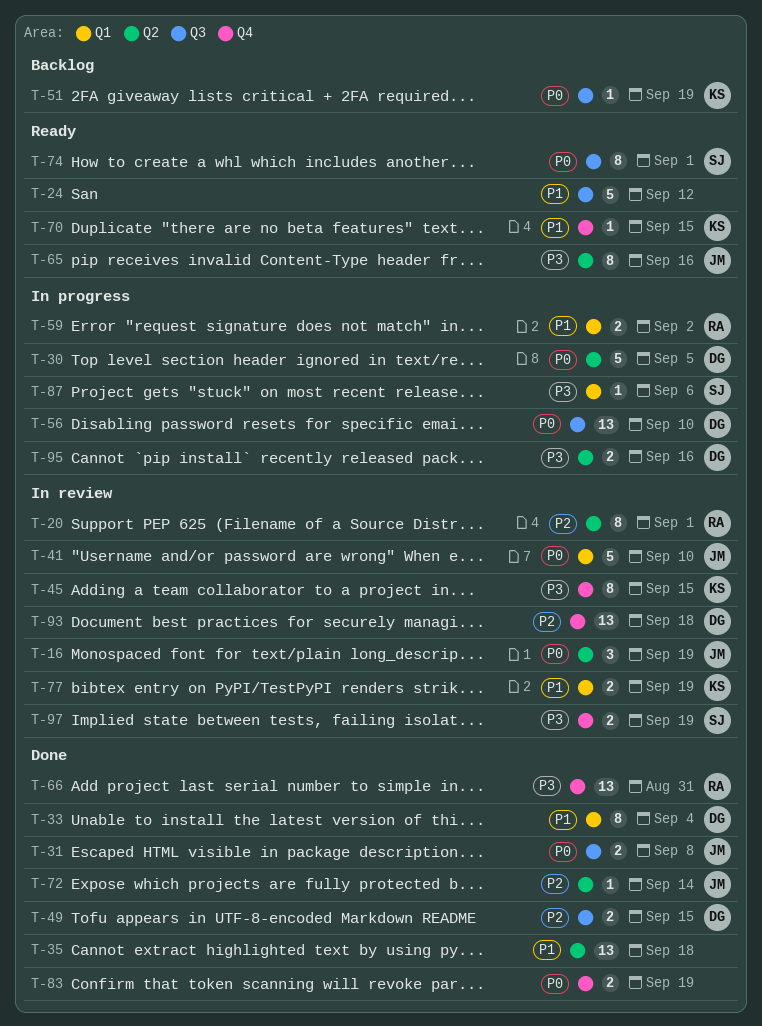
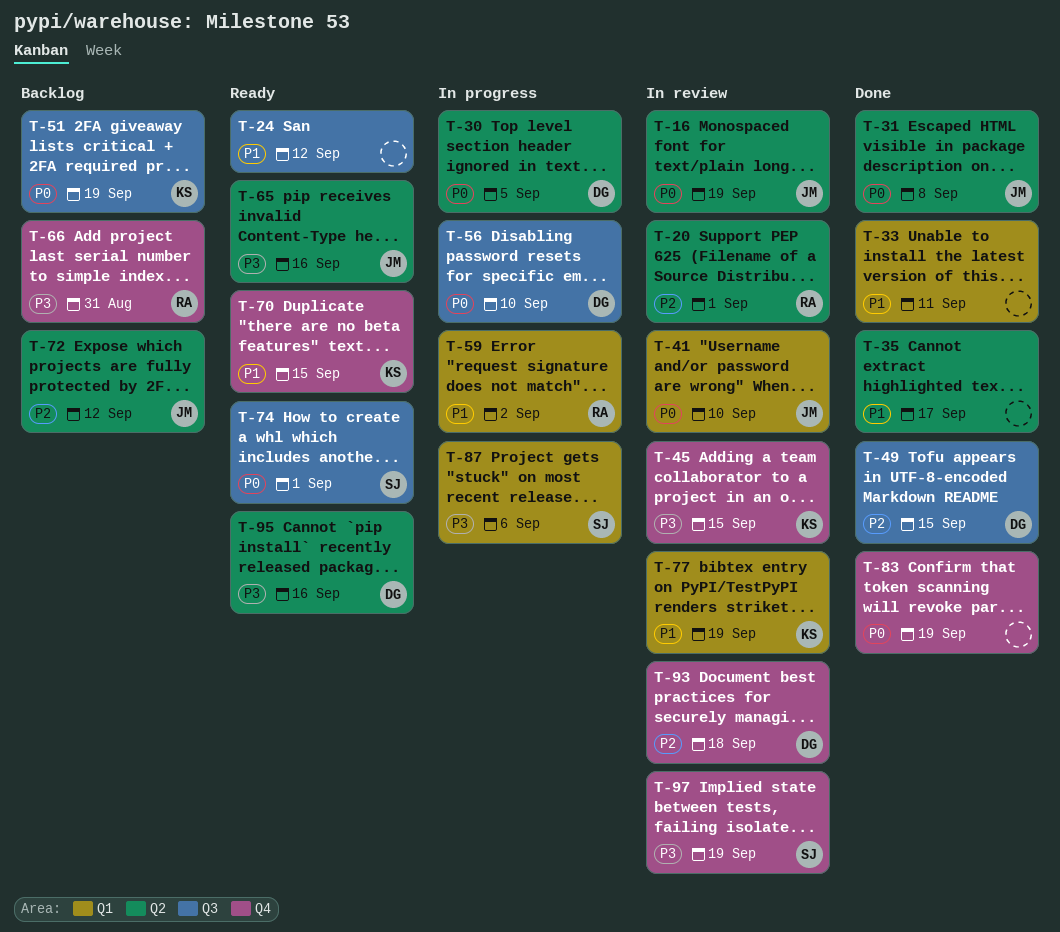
T-31, label: Q3 -> Q2
T-33, owner: DG -> none
T-33, due: Sep 4 -> Sep 11
T-35, due: Sep 18 -> Sep 17
T-66, status: Done -> Backlog
T-72, status: Done -> Backlog
T-72, due: Sep 14 -> Sep 12
T-95, status: In progress -> Ready

